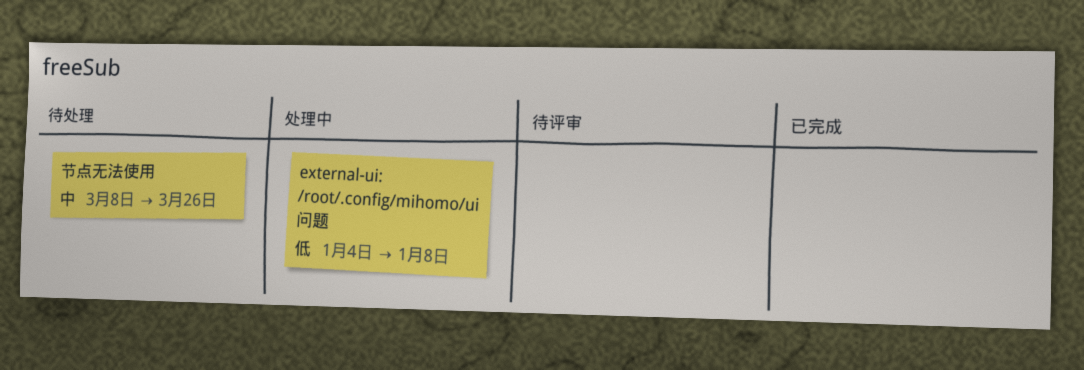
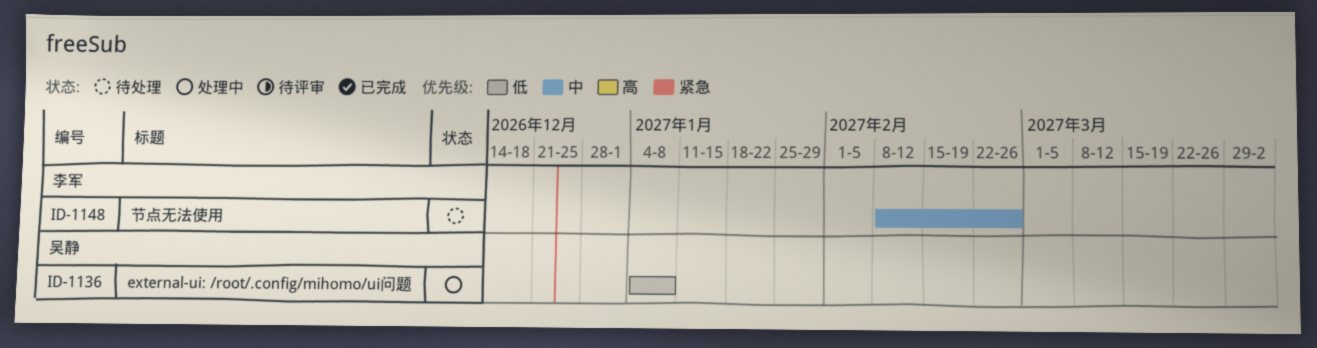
节点无法使用, start: Mar 8 -> Feb 8
节点无法使用, due: Mar 26 -> Feb 26

